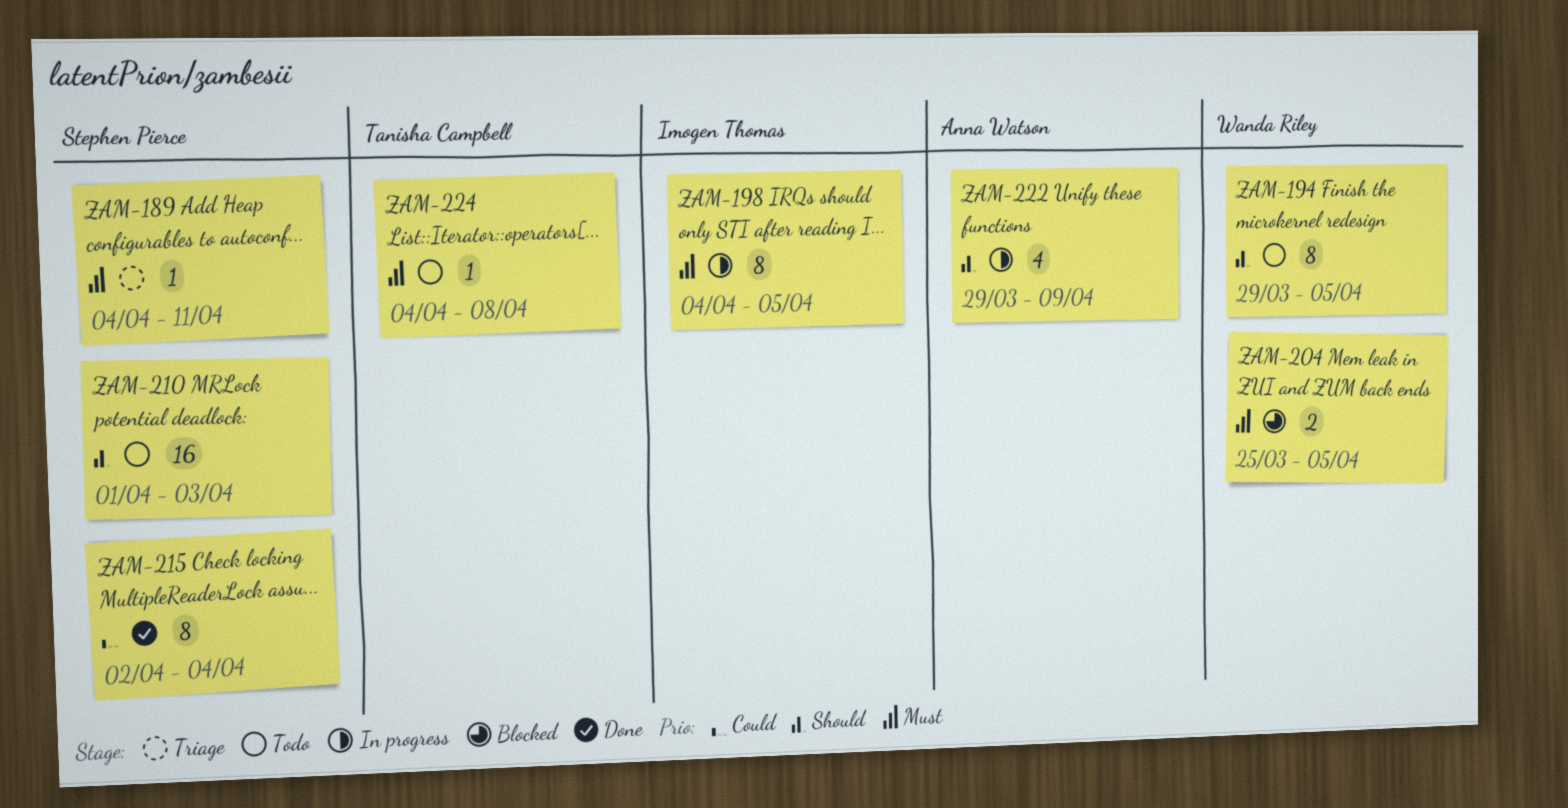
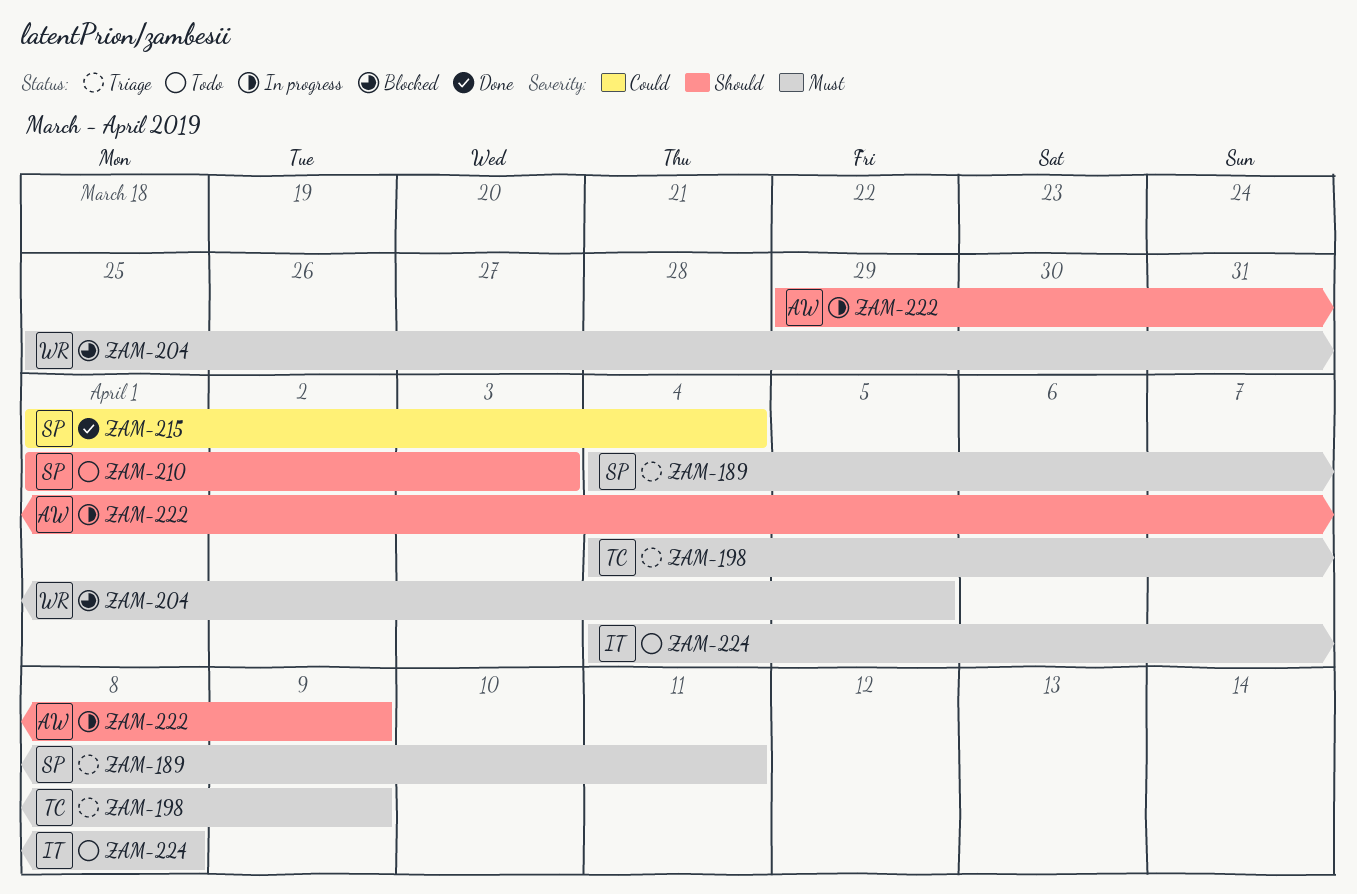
ZAM-194: present -> none
ZAM-198, status: In progress -> Triage
ZAM-198, owner: Imogen Thomas -> Tanisha Campbell
ZAM-198, due: Apr 5 -> Apr 9
ZAM-215, start: Apr 2 -> Apr 1
ZAM-224, owner: Tanisha Campbell -> Imogen Thomas

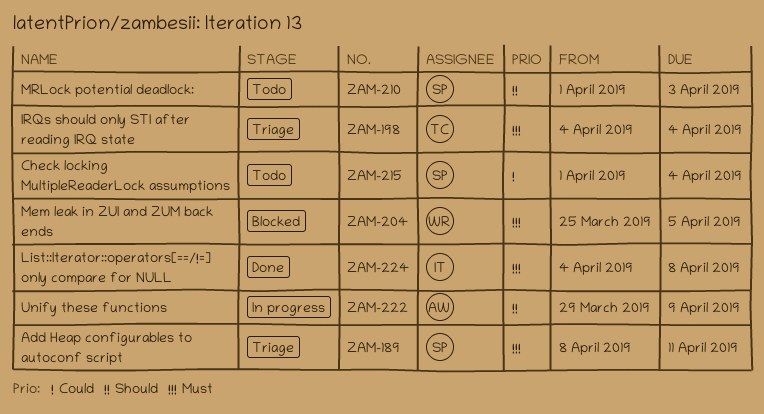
ZAM-189, start: Apr 4 -> Apr 8
ZAM-198, due: Apr 9 -> Apr 4
ZAM-215, status: Done -> Todo
ZAM-224, status: Todo -> Done

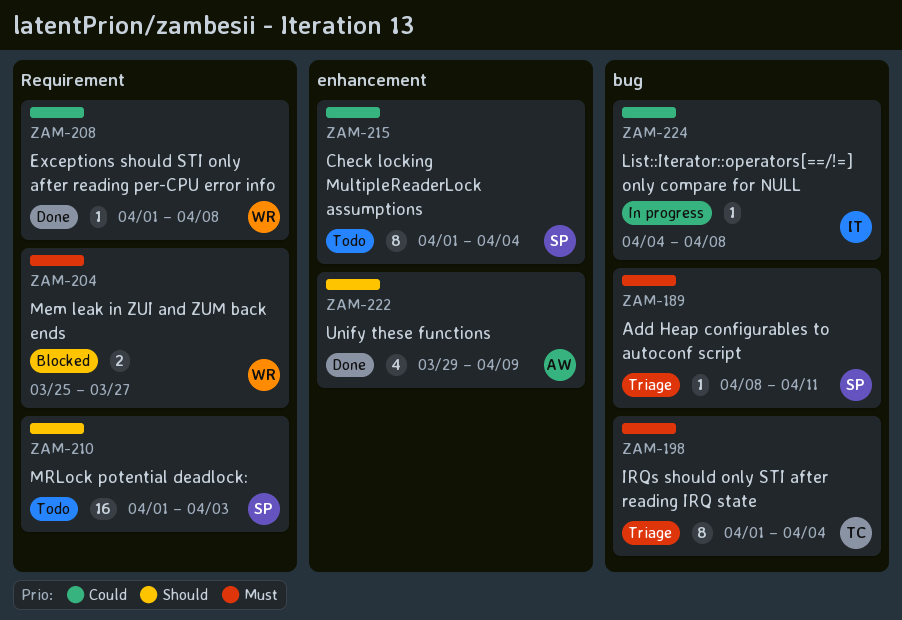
ZAM-198, start: Apr 4 -> Apr 1
ZAM-204, due: Apr 5 -> Mar 27
ZAM-208: none -> present
ZAM-222, status: In progress -> Done
ZAM-224, status: Done -> In progress
ZAM-224, priority: Must -> Could

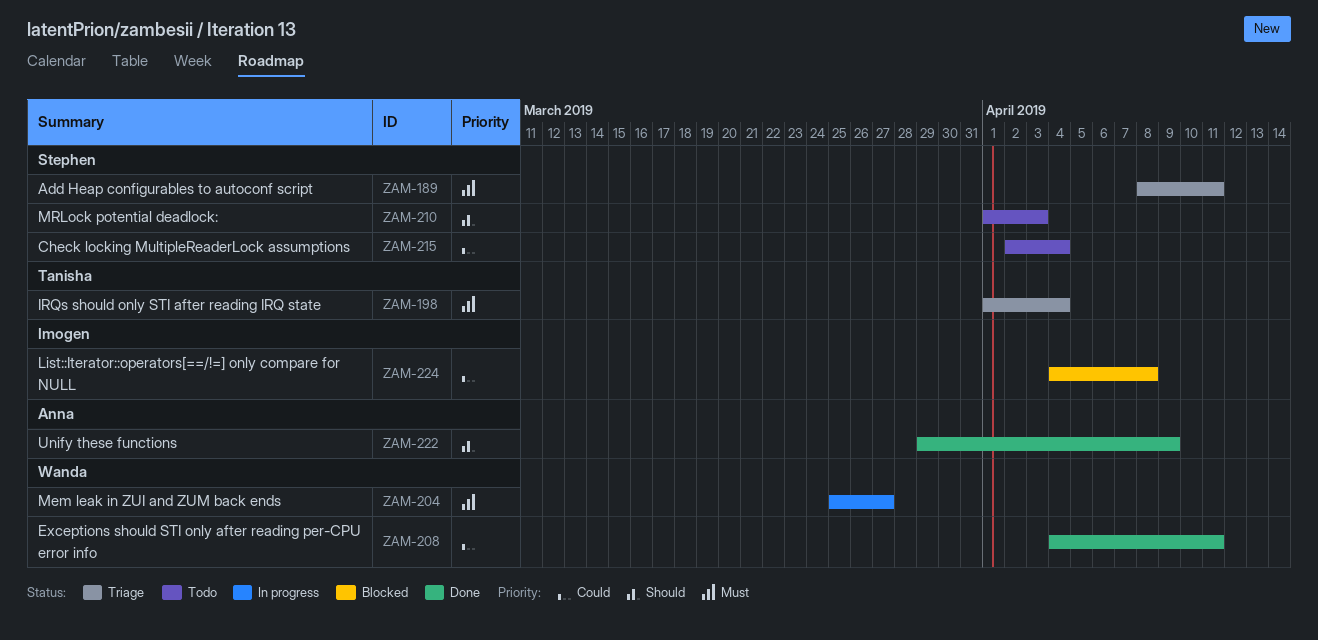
ZAM-204, status: Blocked -> In progress
ZAM-208, start: Apr 1 -> Apr 4
ZAM-208, due: Apr 8 -> Apr 11
ZAM-215, start: Apr 1 -> Apr 2
ZAM-224, status: In progress -> Blocked

